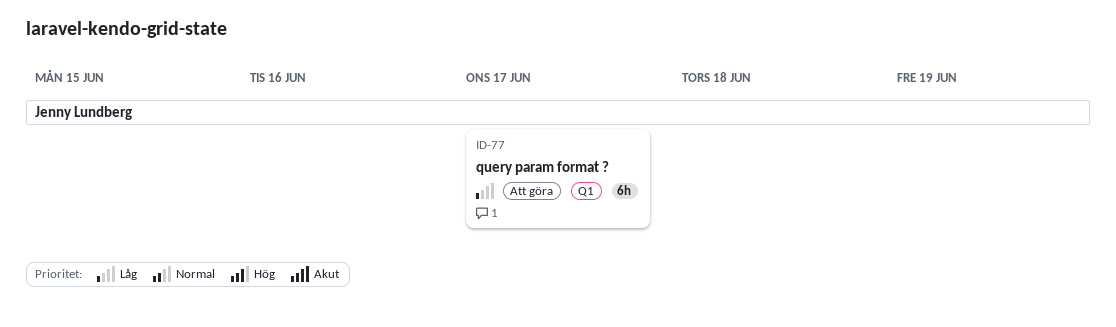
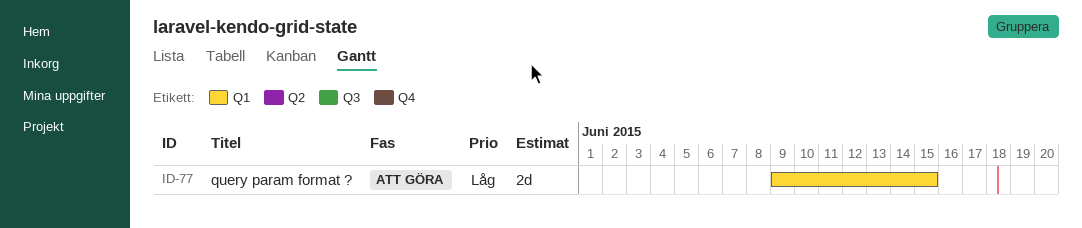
ID-77, estimate: 6h -> 2d
ID-77, due: Jun 17 -> Jun 15

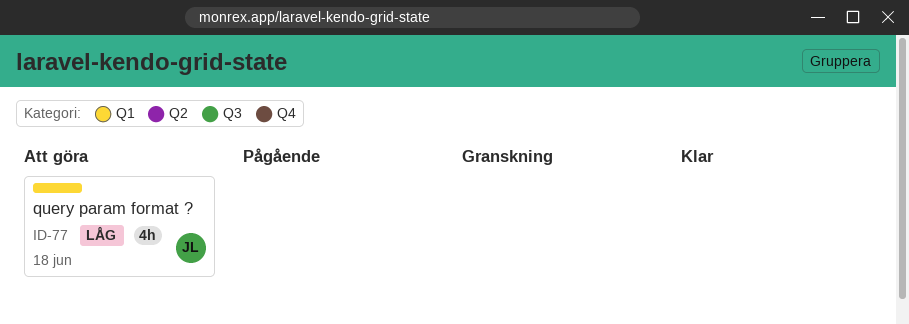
ID-77, estimate: 2d -> 4h
ID-77, due: Jun 15 -> Jun 18

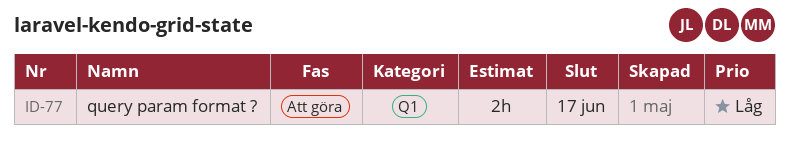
ID-77, estimate: 4h -> 2h
ID-77, due: Jun 18 -> Jun 17

